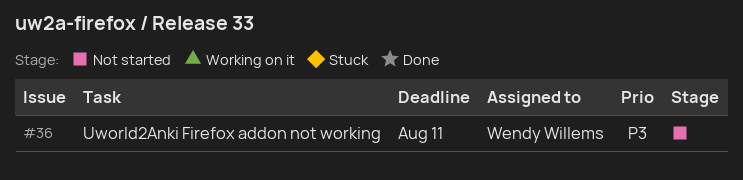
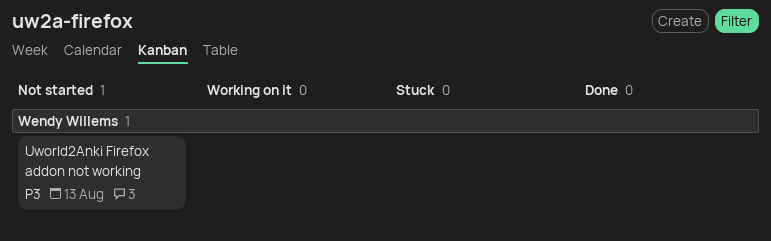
Uworld2Anki Firefox addon not working, due: Aug 11 -> Aug 13

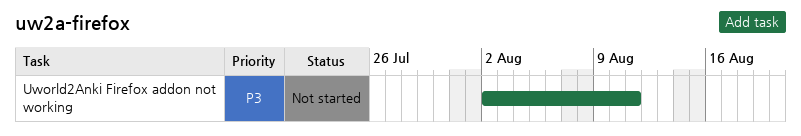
Uworld2Anki Firefox addon not working, due: Aug 13 -> Aug 11

